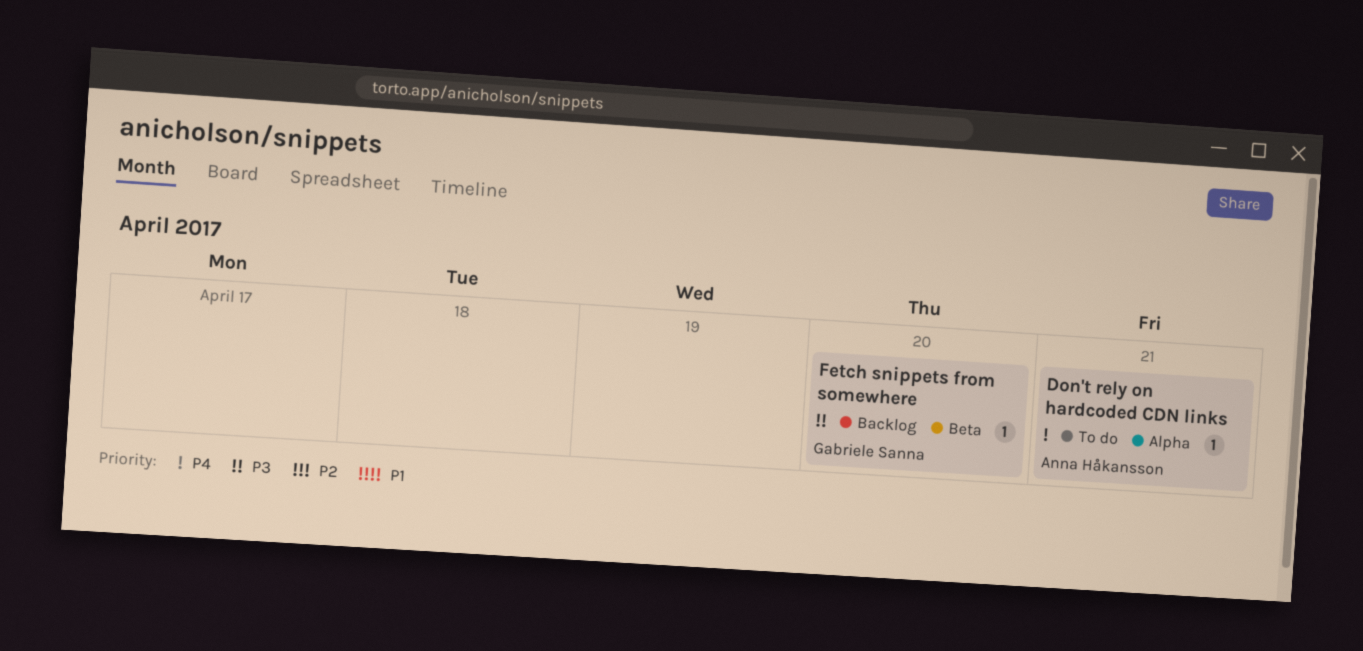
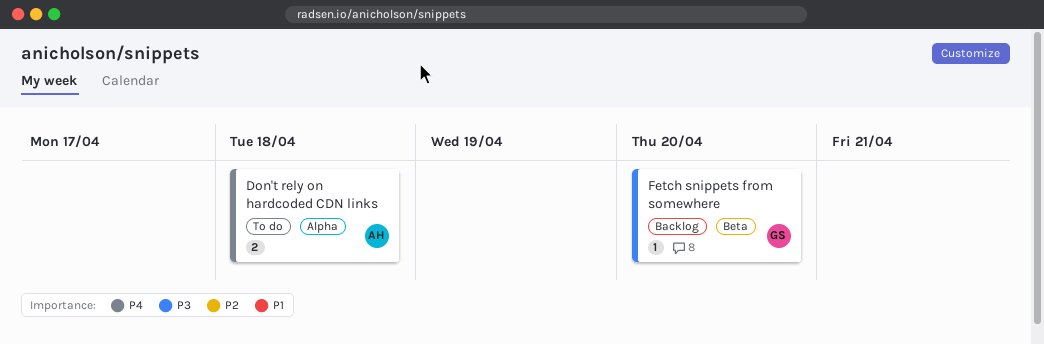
Don't rely on hardcoded CDN links, estimate: 1 -> 2
Don't rely on hardcoded CDN links, due: Apr 21 -> Apr 18

